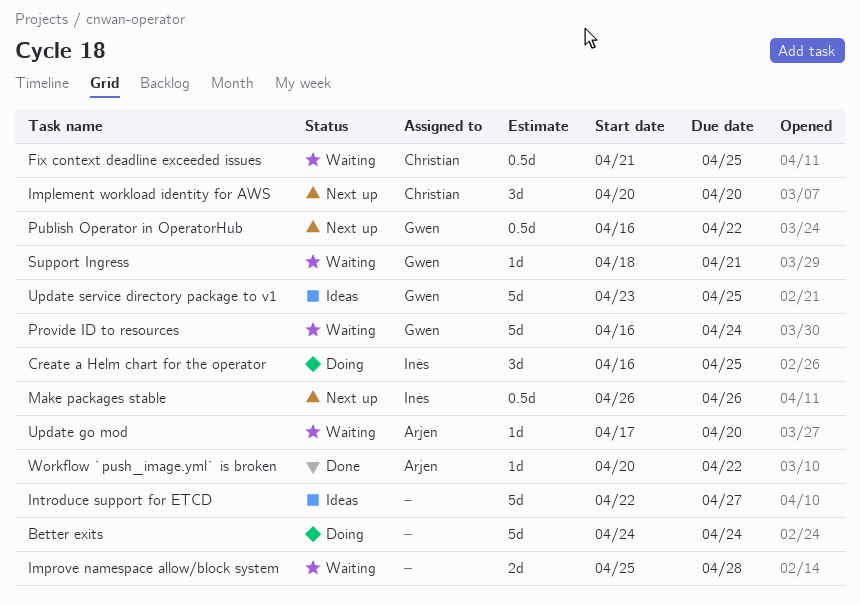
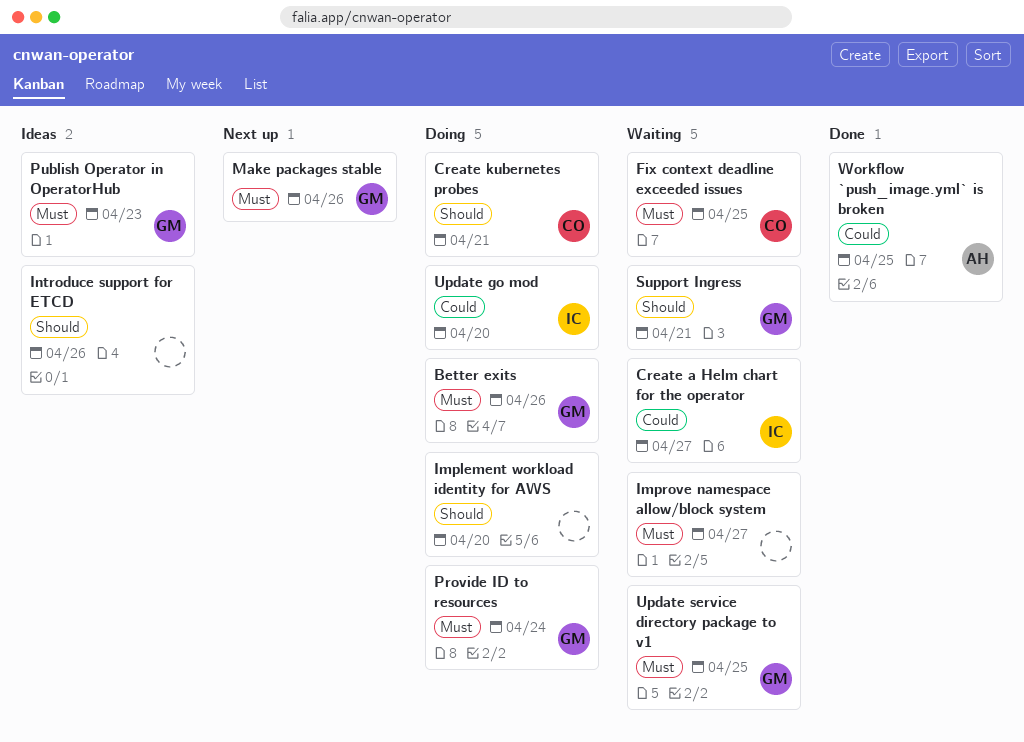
Better exits, owner: none -> Gwen
Better exits, due: Apr 24 -> Apr 26
Create a Helm chart for the operator, status: Doing -> Waiting
Create a Helm chart for the operator, due: Apr 25 -> Apr 27
Create kubernetes probes: none -> present
Implement workload identity for AWS, status: Next up -> Doing
Implement workload identity for AWS, owner: Christian -> none
Improve namespace allow/block system, due: Apr 28 -> Apr 27
Introduce support for ETCD, due: Apr 27 -> Apr 26
Make packages stable, owner: Inés -> Gwen
Provide ID to resources, status: Waiting -> Doing
Publish Operator in OperatorHub, status: Next up -> Ideas
Publish Operator in OperatorHub, due: Apr 22 -> Apr 23
Update go mod, status: Waiting -> Doing
Update go mod, owner: Arjen -> Inés
Update service directory package to v1, status: Ideas -> Waiting
Workflow `push_image.yml` is broken, due: Apr 22 -> Apr 25

